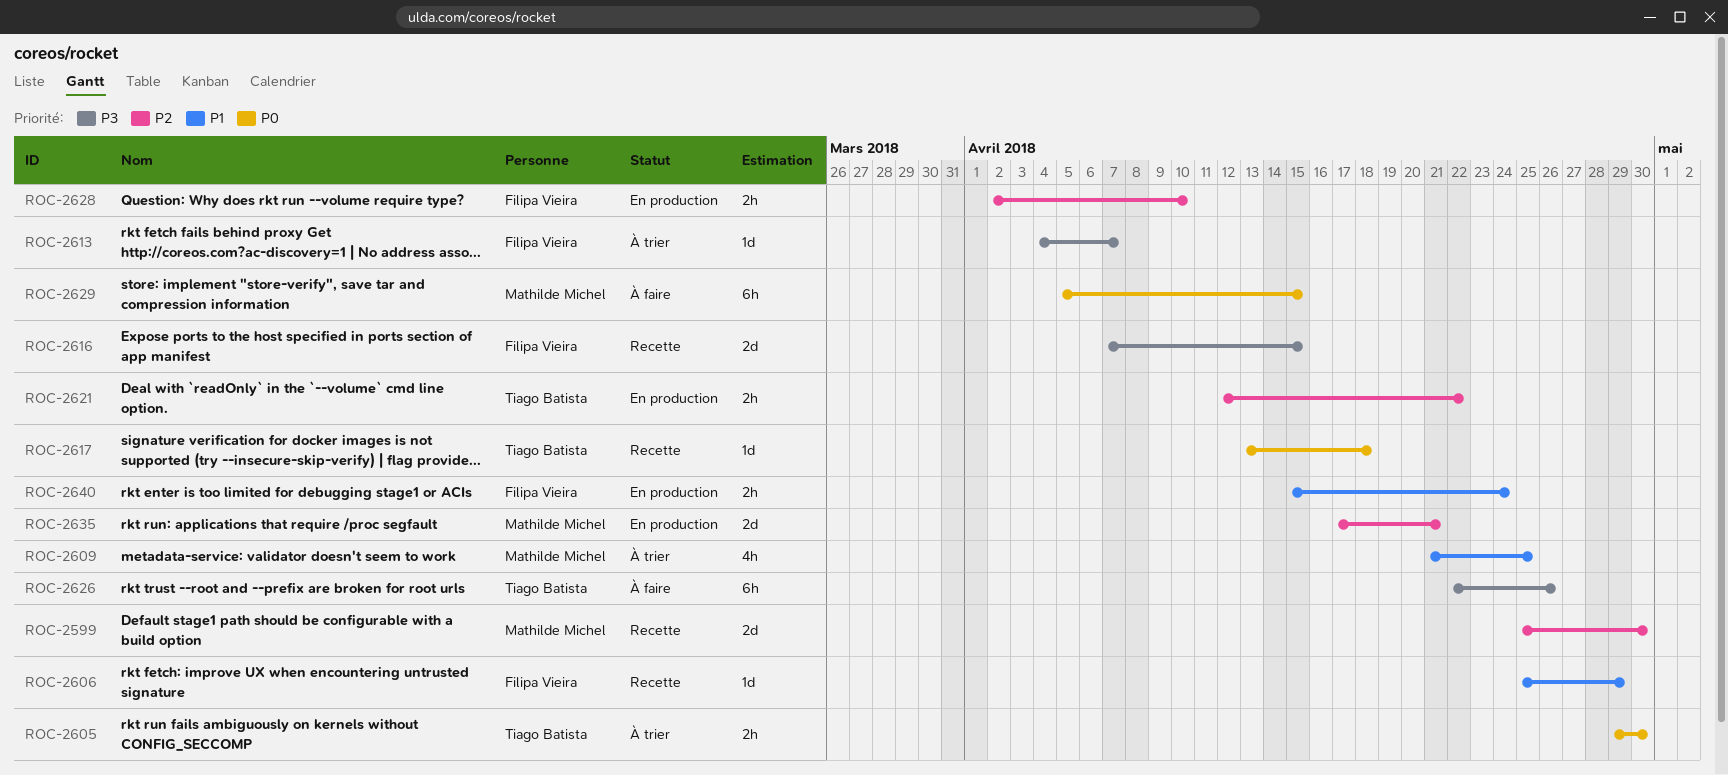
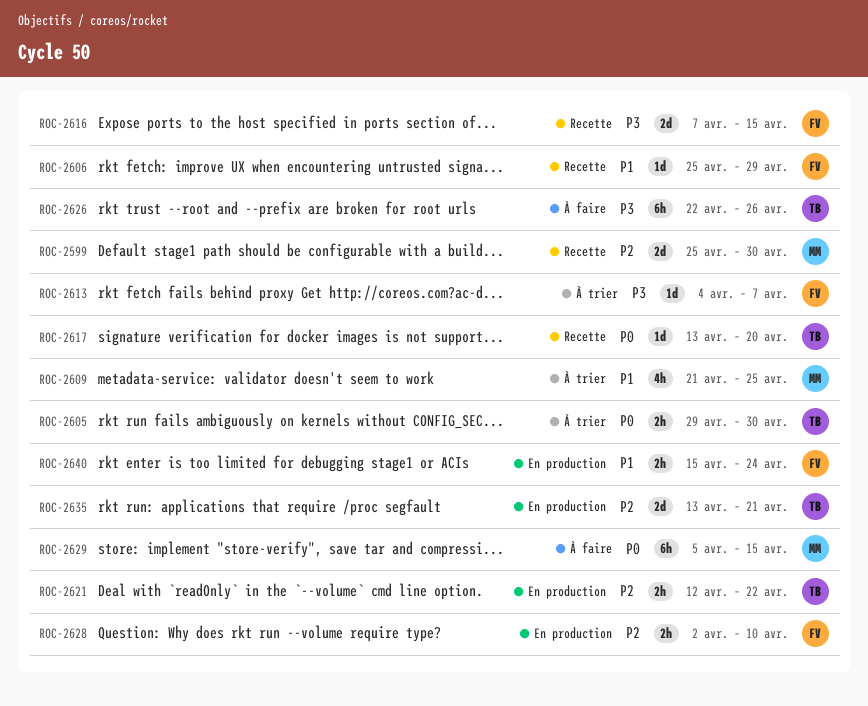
ROC-2617, due: Apr 18 -> Apr 20
ROC-2635, owner: Mathilde Michel -> Tiago Batista
ROC-2635, start: Apr 17 -> Apr 13

